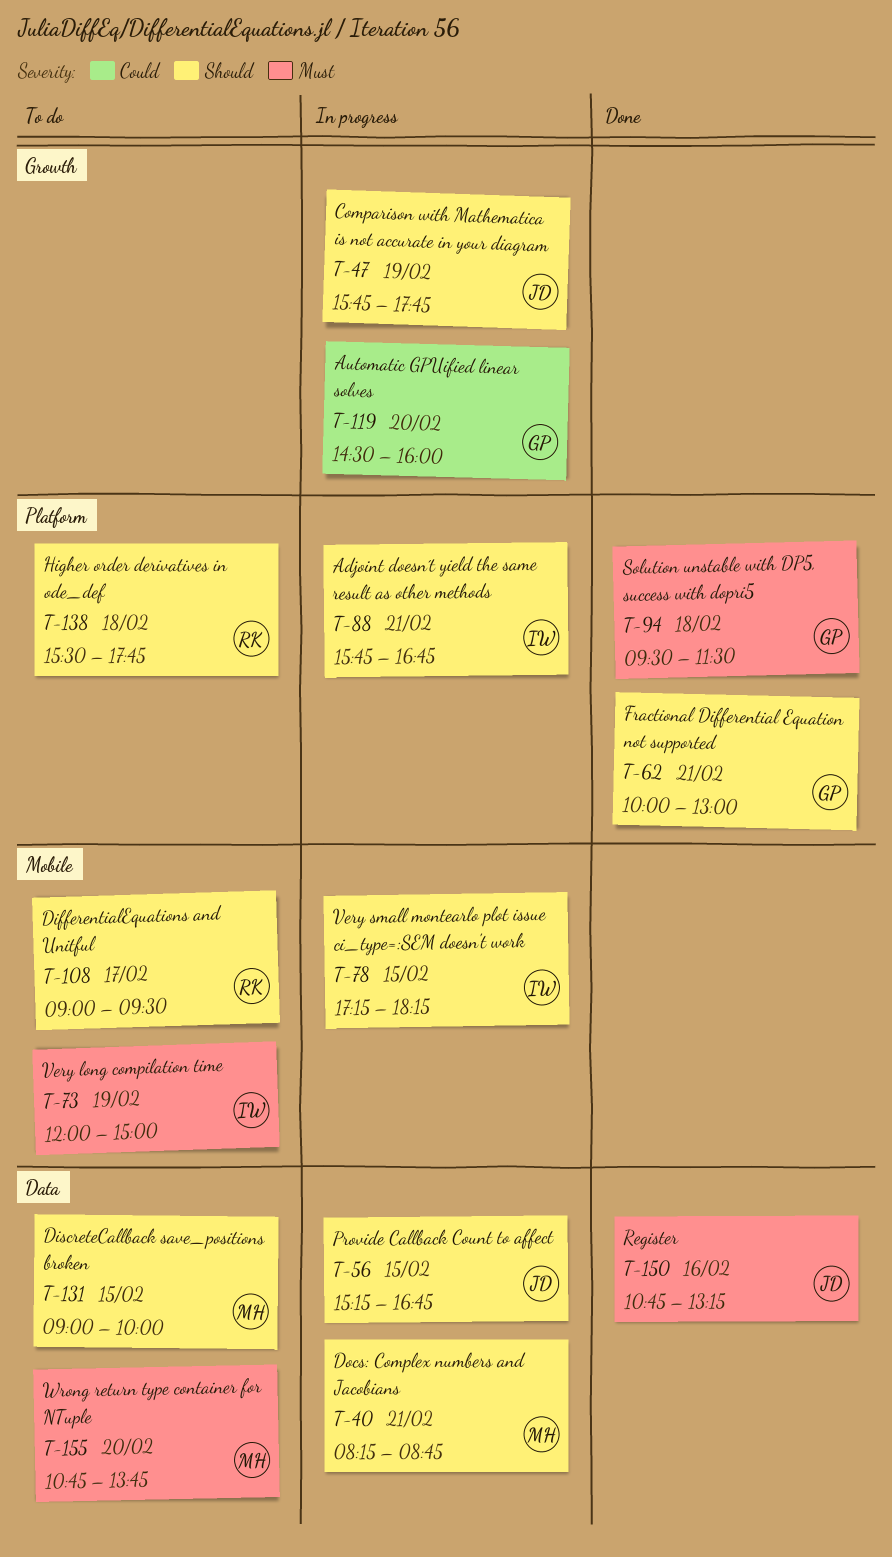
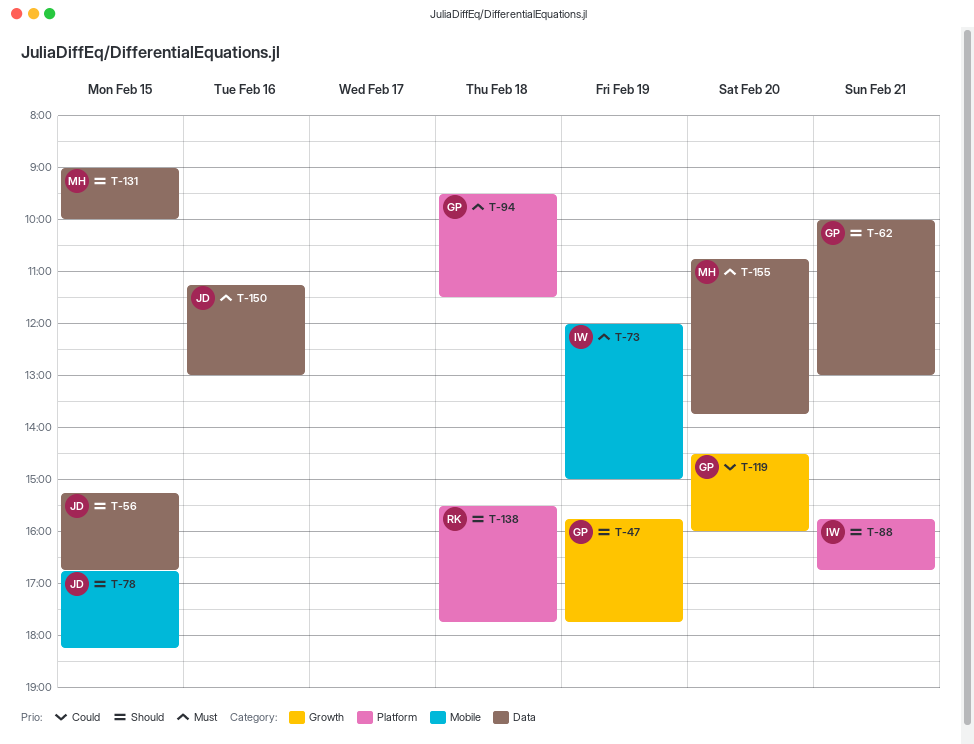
T-40: present -> none
T-47, owner: JD -> GP
T-62, label: Platform -> Data
T-78, owner: IW -> JD
T-78, begins: 17:15 -> 16:45
T-108: present -> none
T-150, begins: 10:45 -> 11:15
T-150, ends: 13:15 -> 13:00

